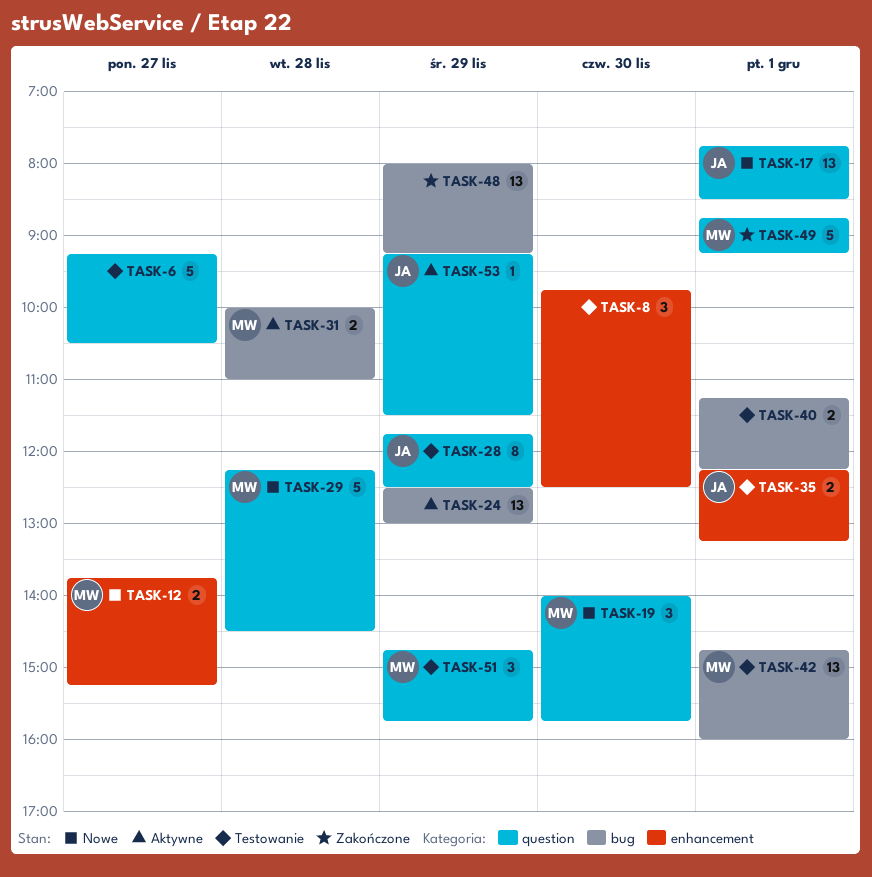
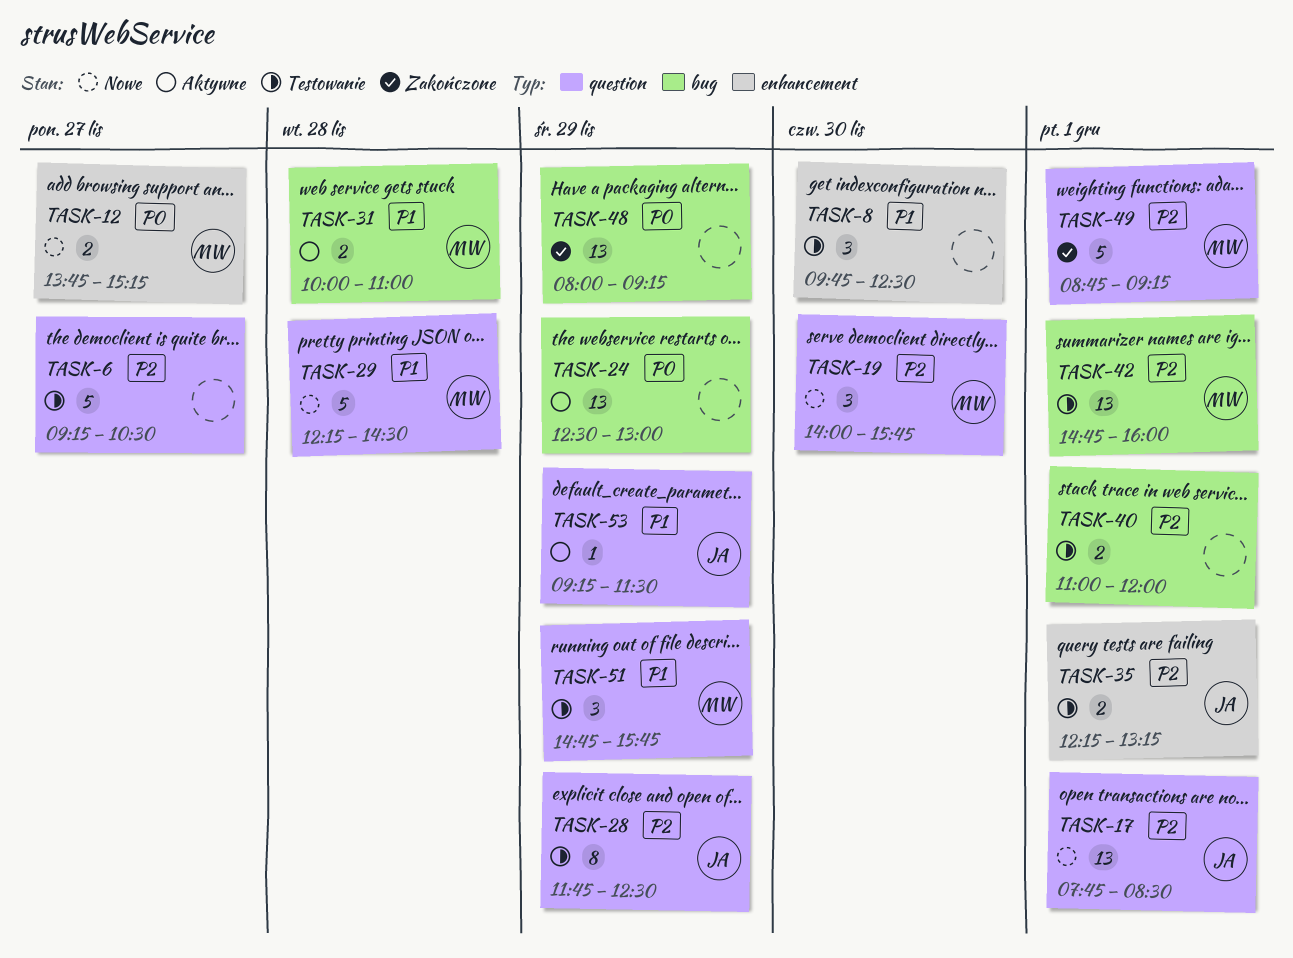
TASK-40, begins: 11:15 -> 11:00
TASK-40, ends: 12:15 -> 12:00

